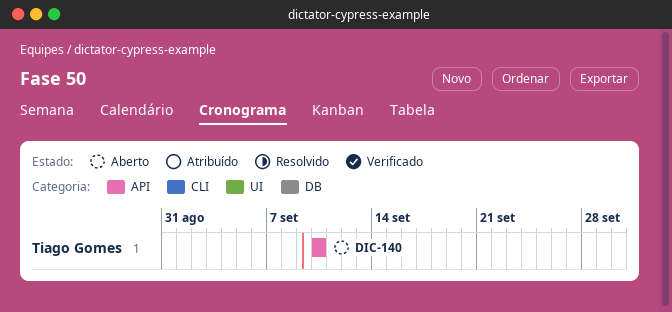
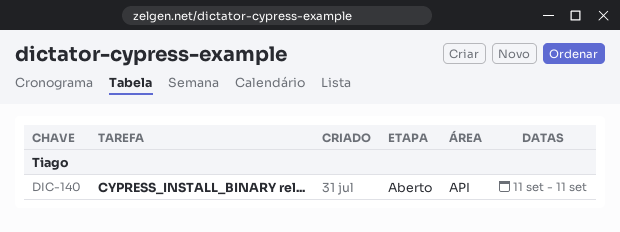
DIC-140, start: Sep 10 -> Sep 11
DIC-140, due: Sep 10 -> Sep 11

